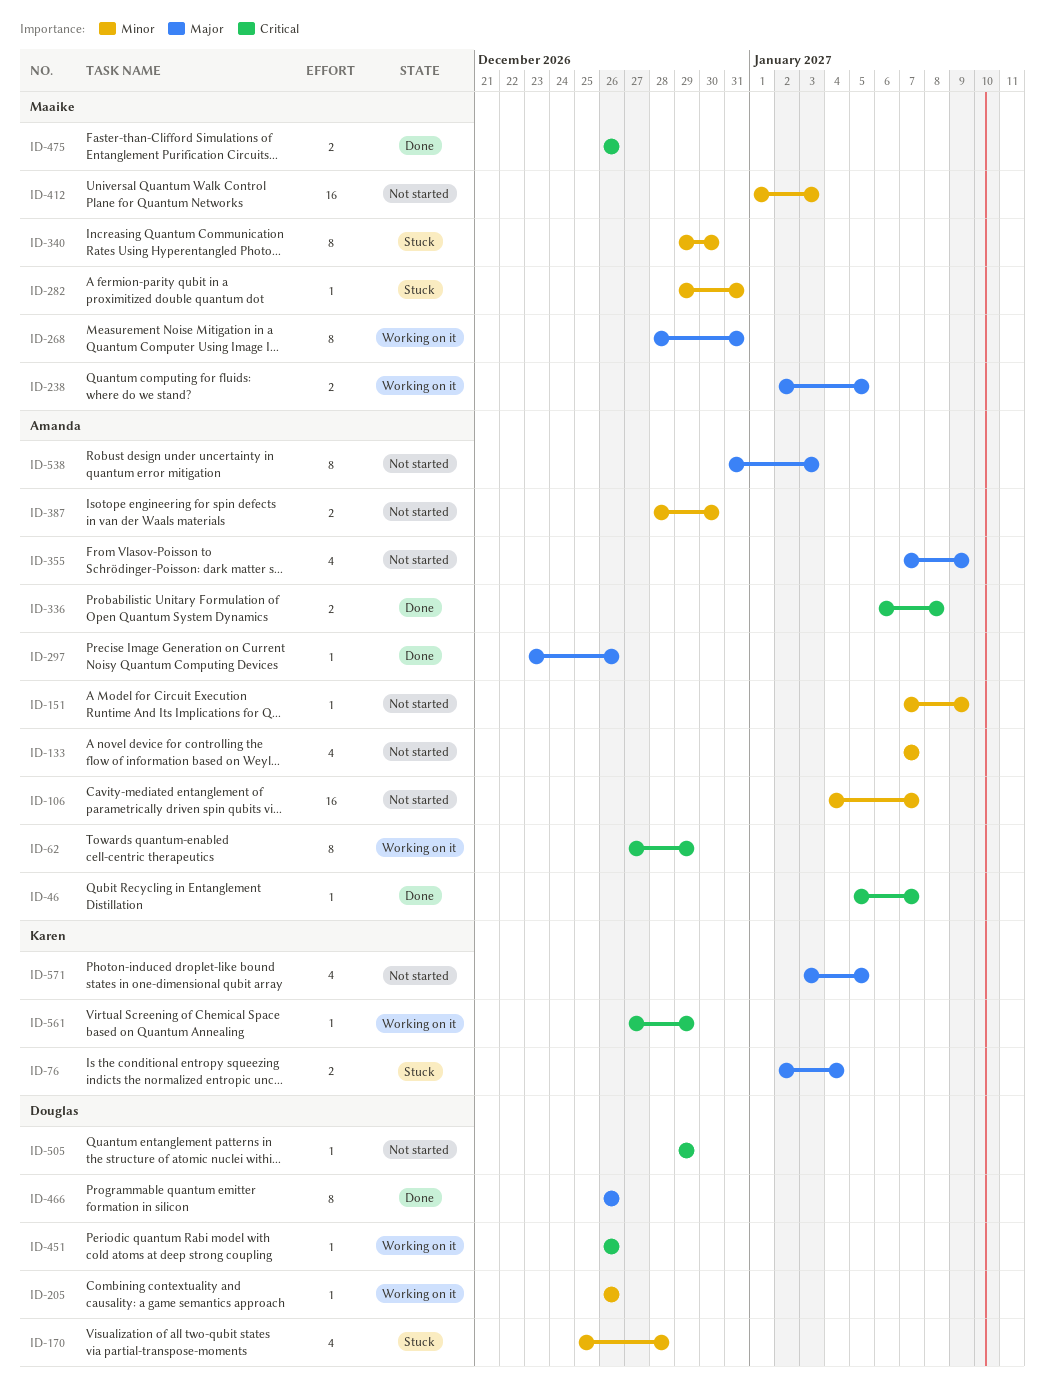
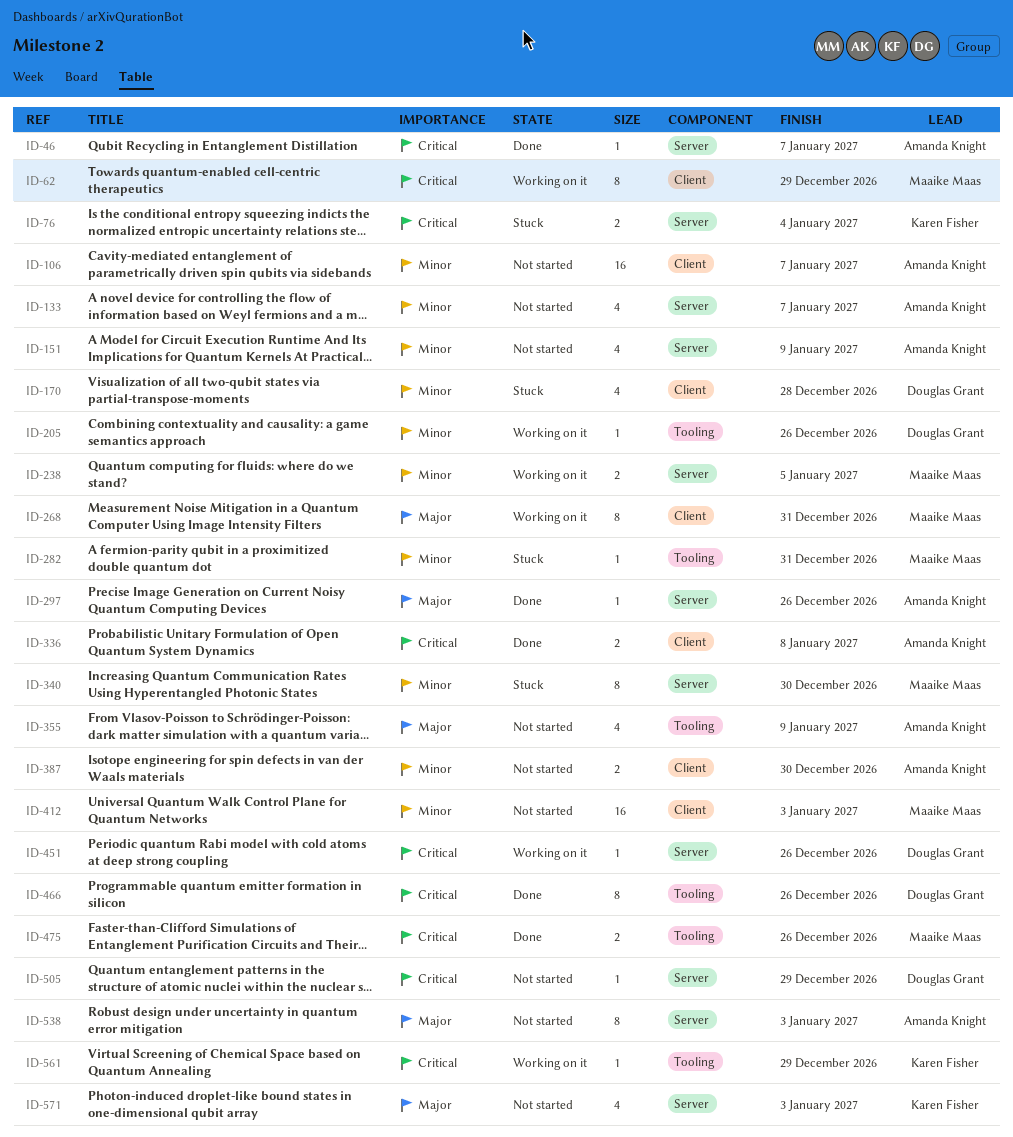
ID-62, owner: Amanda Knight -> Maaike Maas
ID-76, priority: Major -> Critical
ID-151, estimate: 1 -> 4
ID-238, priority: Major -> Minor
ID-466, priority: Major -> Critical
ID-571, due: Jan 5 -> Jan 3

